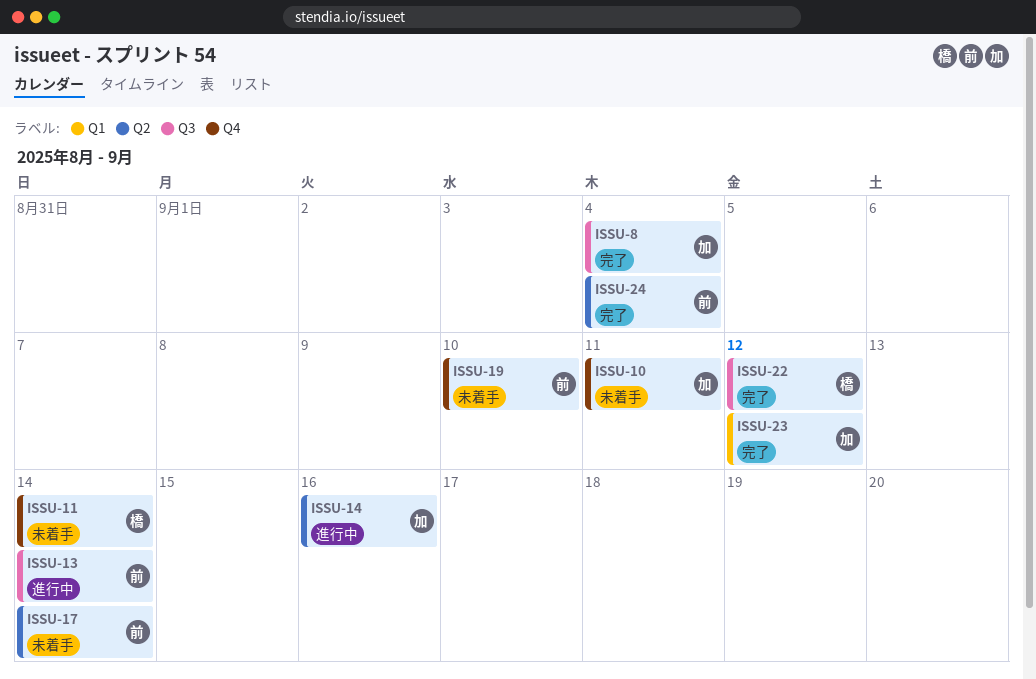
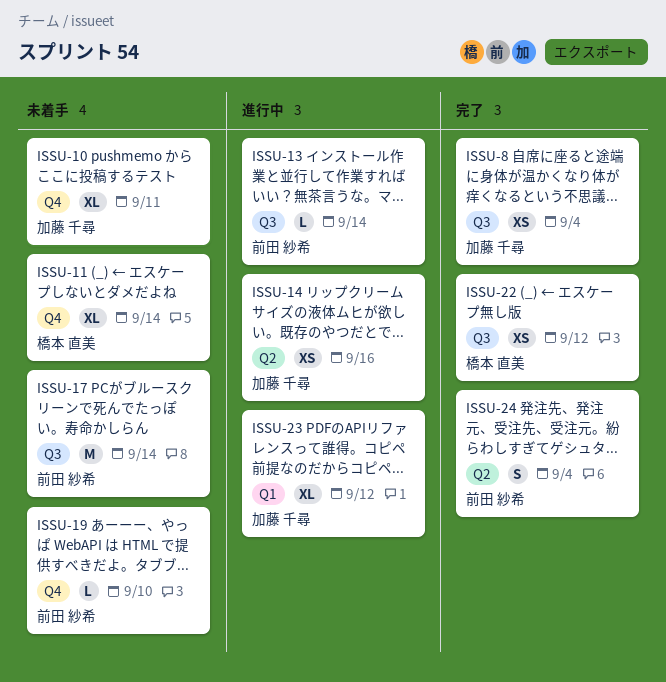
ISSU-17, label: Q2 -> Q3
ISSU-23, status: 完了 -> 進行中

